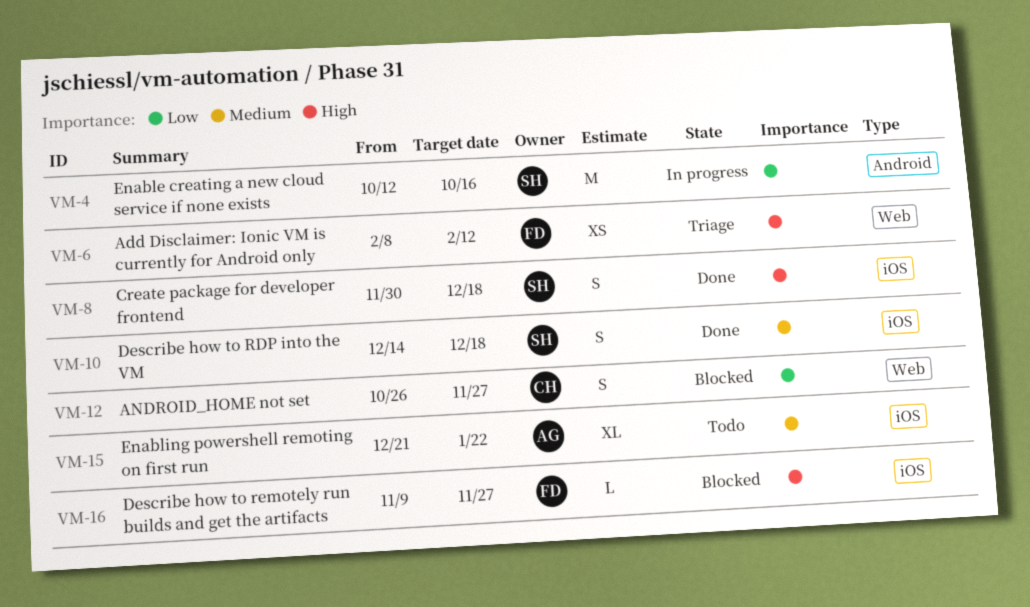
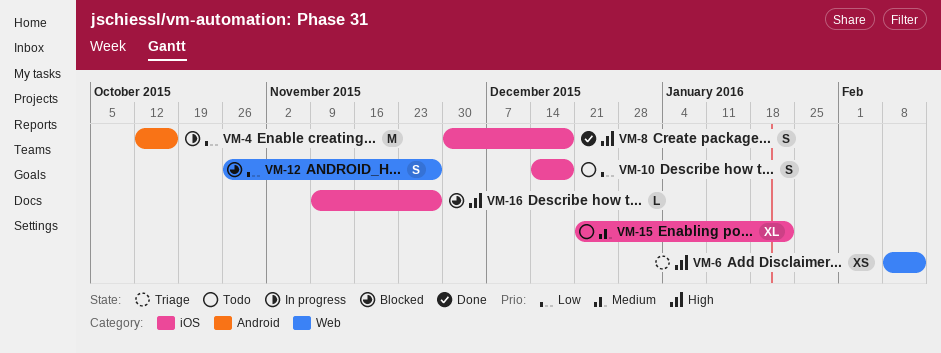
VM-10, status: Done -> Todo
VM-10, priority: Medium -> Low

